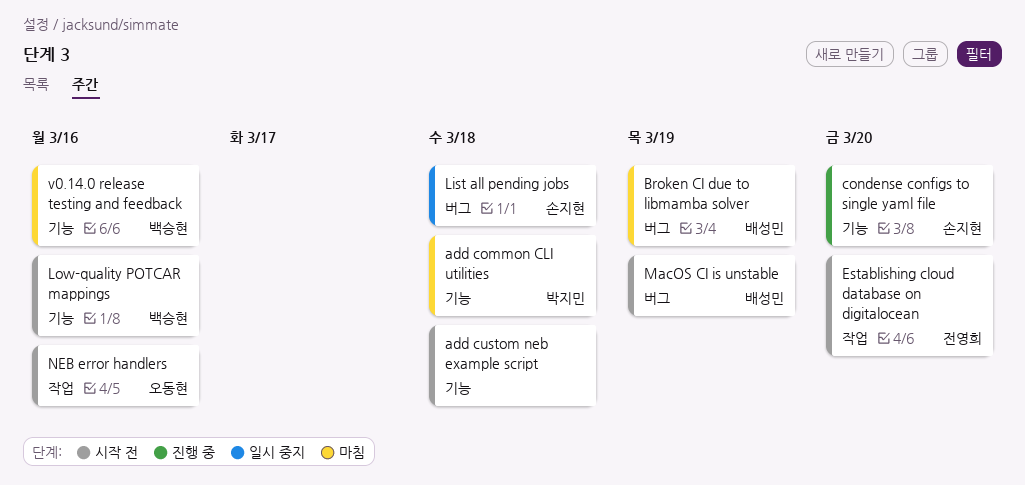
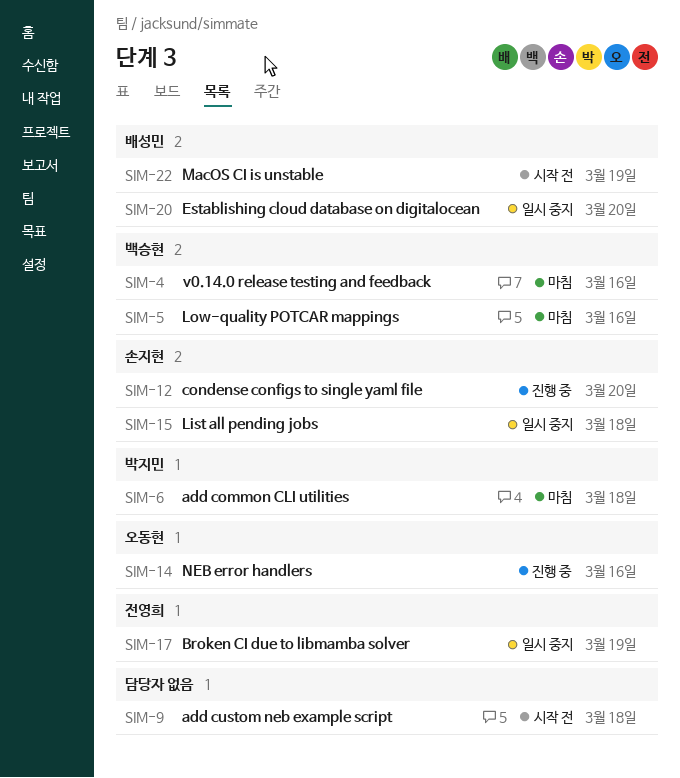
Broken CI due to libmamba solver, status: 마침 -> 일시 중지
Broken CI due to libmamba solver, owner: 배성민 -> 전영희
Establishing cloud database on digitalocean, status: 시작 전 -> 일시 중지
Establishing cloud database on digitalocean, owner: 전영희 -> 배성민
Low-quality POTCAR mappings, status: 시작 전 -> 마침
NEB error handlers, status: 시작 전 -> 진행 중

